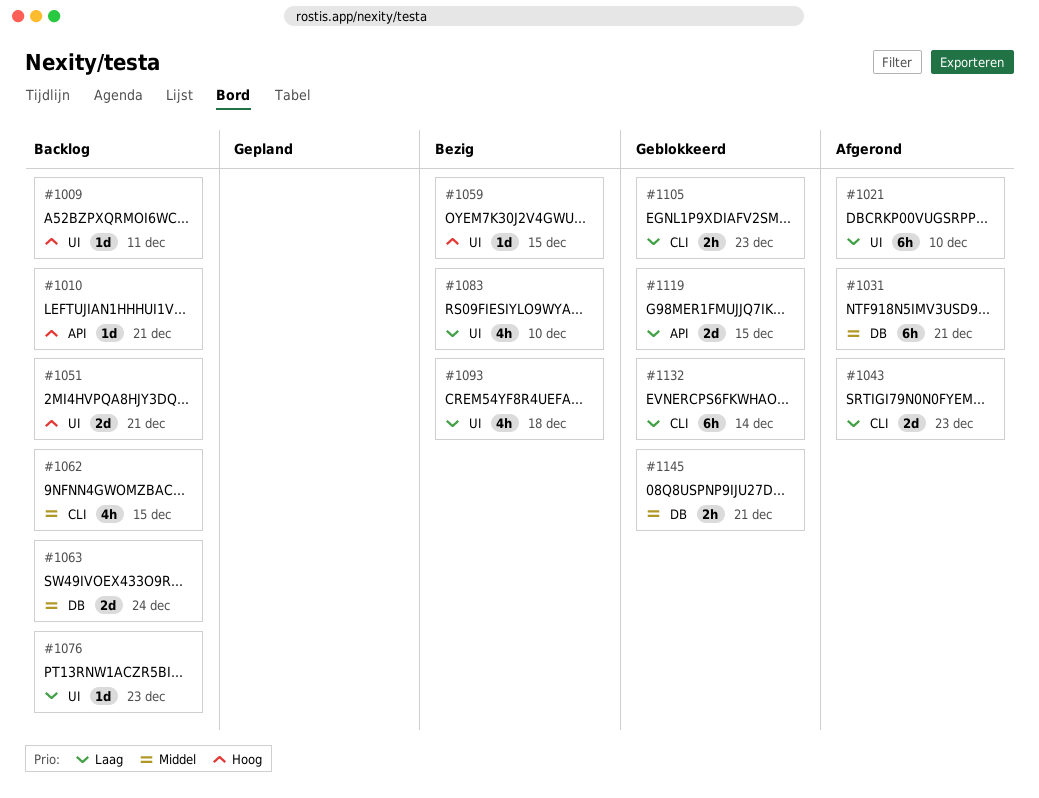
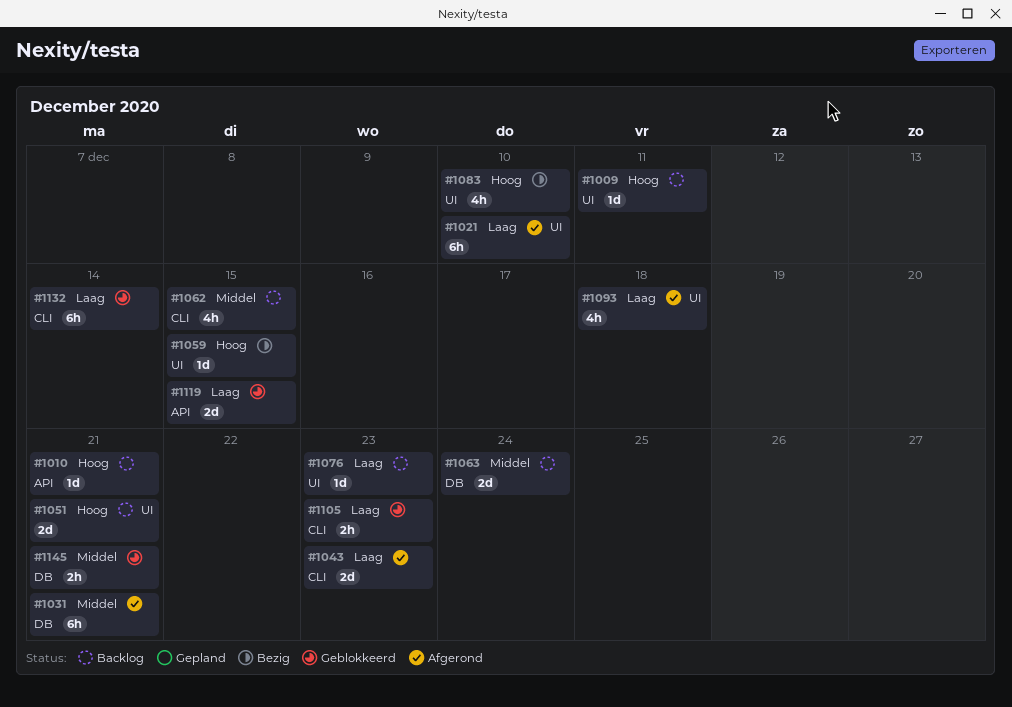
#1083, priority: Laag -> Hoog
#1093, status: Bezig -> Afgerond

